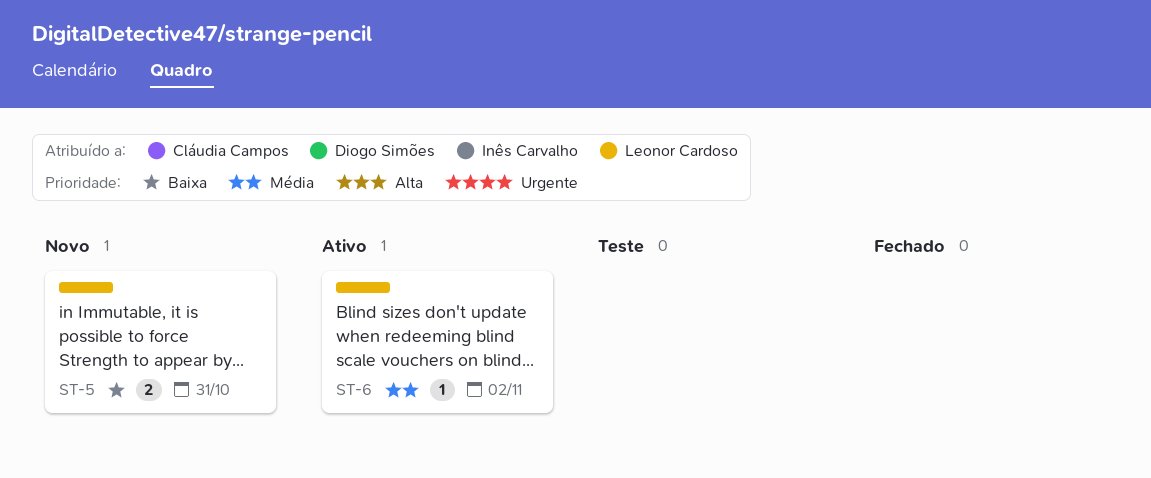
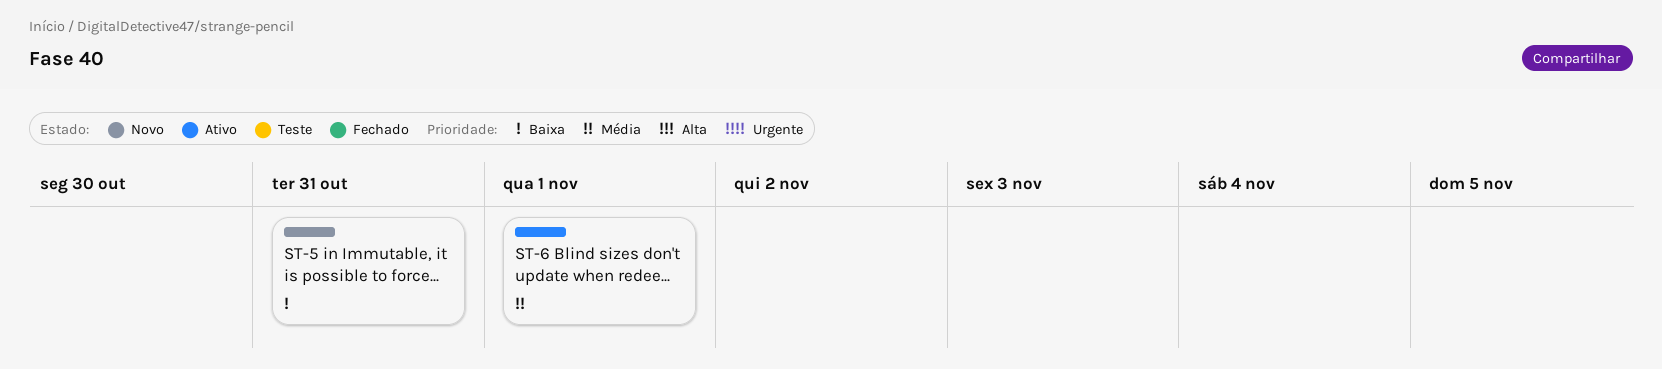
ST-6, due: Nov 2 -> Nov 1

